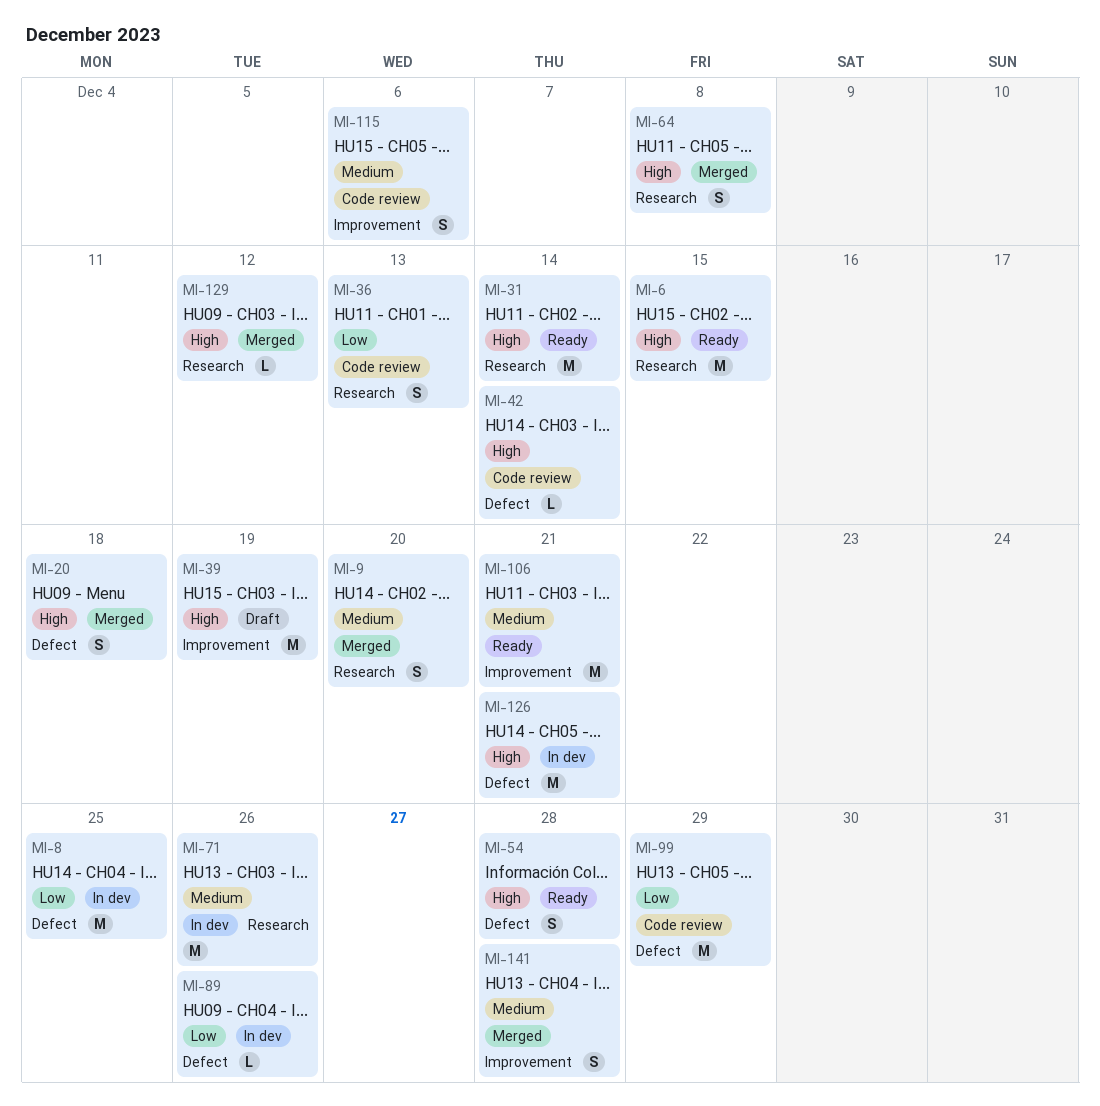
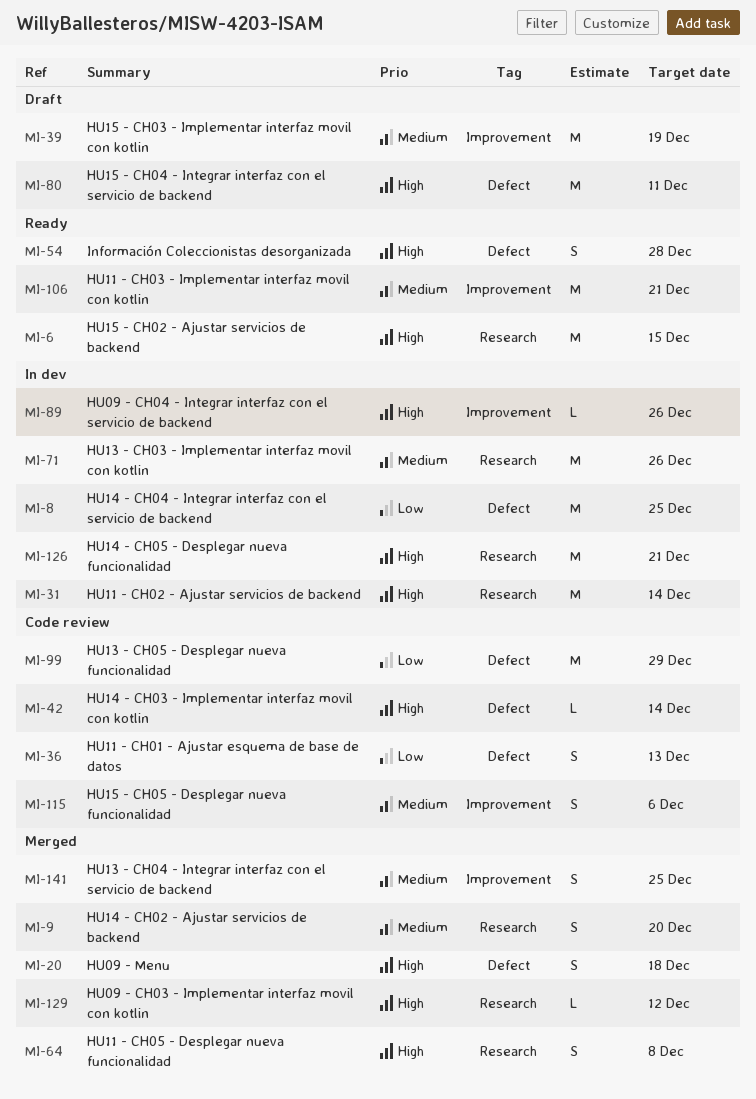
MI-31, status: Ready -> In dev
MI-36, label: Research -> Defect
MI-39, priority: High -> Medium
MI-80: none -> present
MI-89, priority: Low -> High
MI-89, label: Defect -> Improvement
MI-126, label: Defect -> Research
MI-141, due: Dec 28 -> Dec 25

